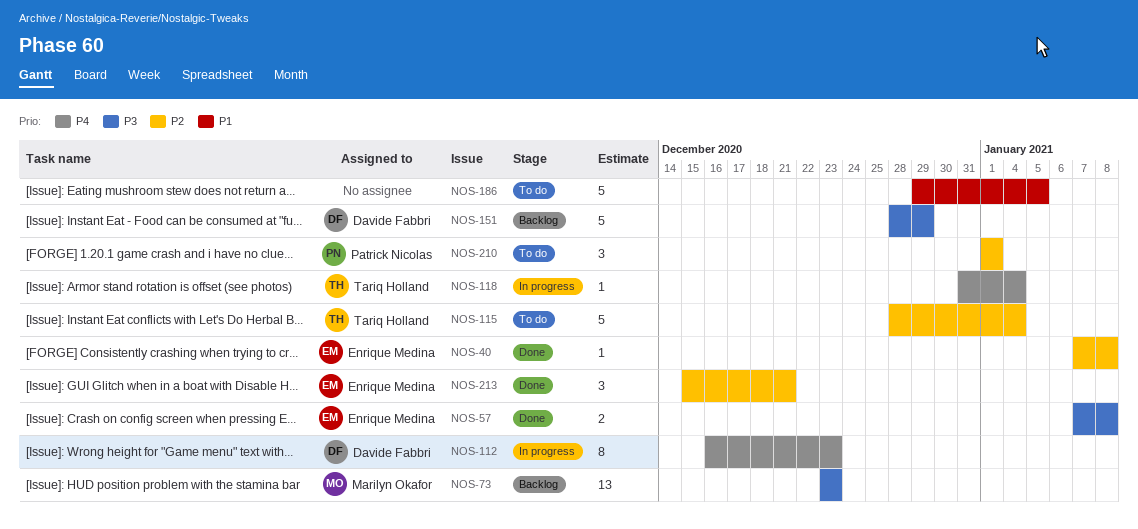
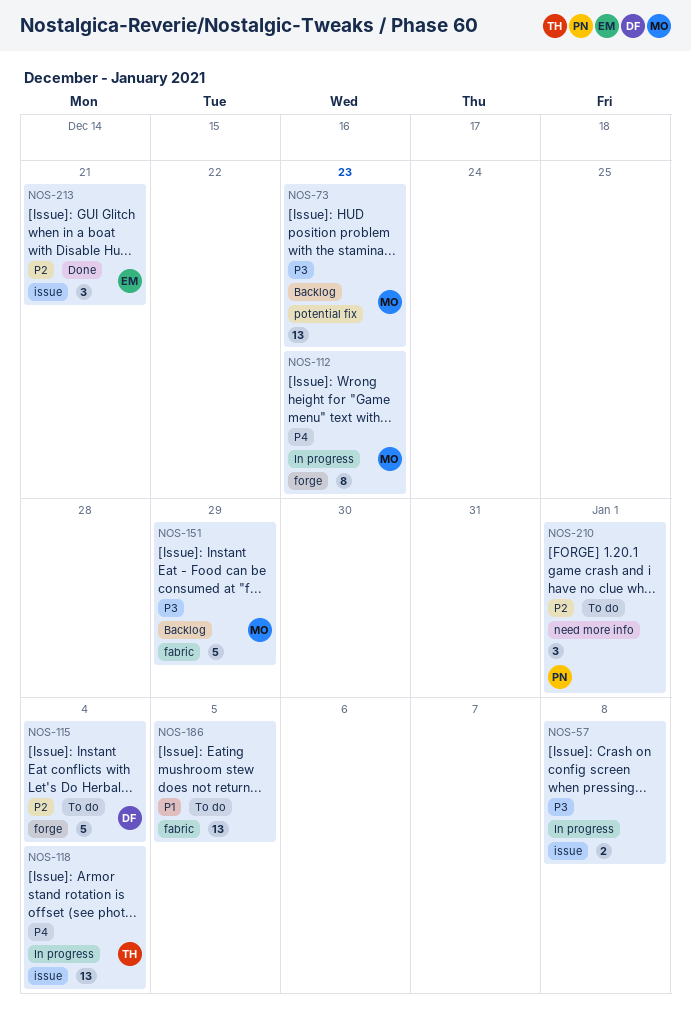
NOS-40: present -> none
NOS-57, status: Done -> In progress
NOS-57, owner: Enrique Medina -> none
NOS-112, owner: Davide Fabbri -> Marilyn Okafor
NOS-115, owner: Tariq Holland -> Davide Fabbri
NOS-118, estimate: 1 -> 13
NOS-151, owner: Davide Fabbri -> Marilyn Okafor
NOS-186, estimate: 5 -> 13

